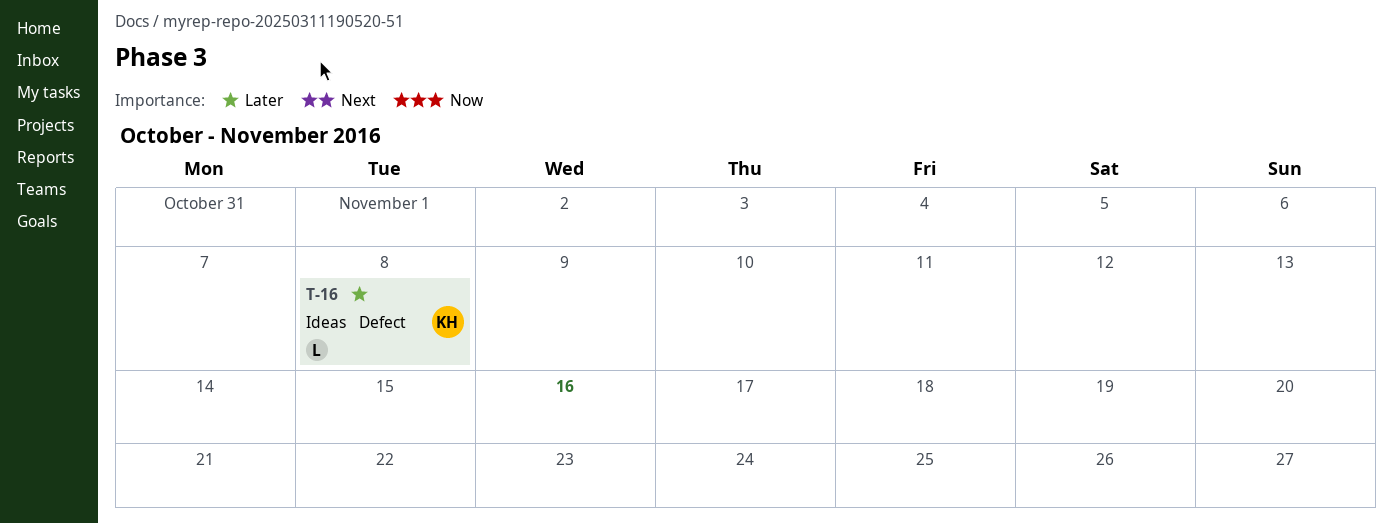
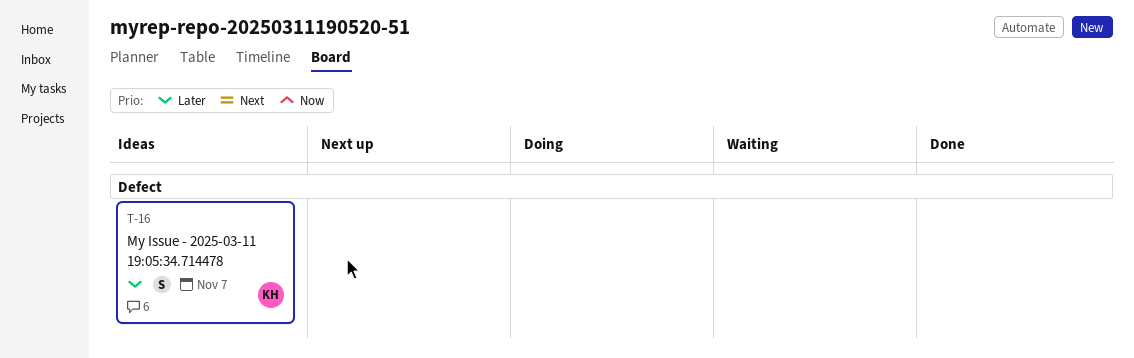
T-16, estimate: L -> S
T-16, due: Nov 8 -> Nov 7

